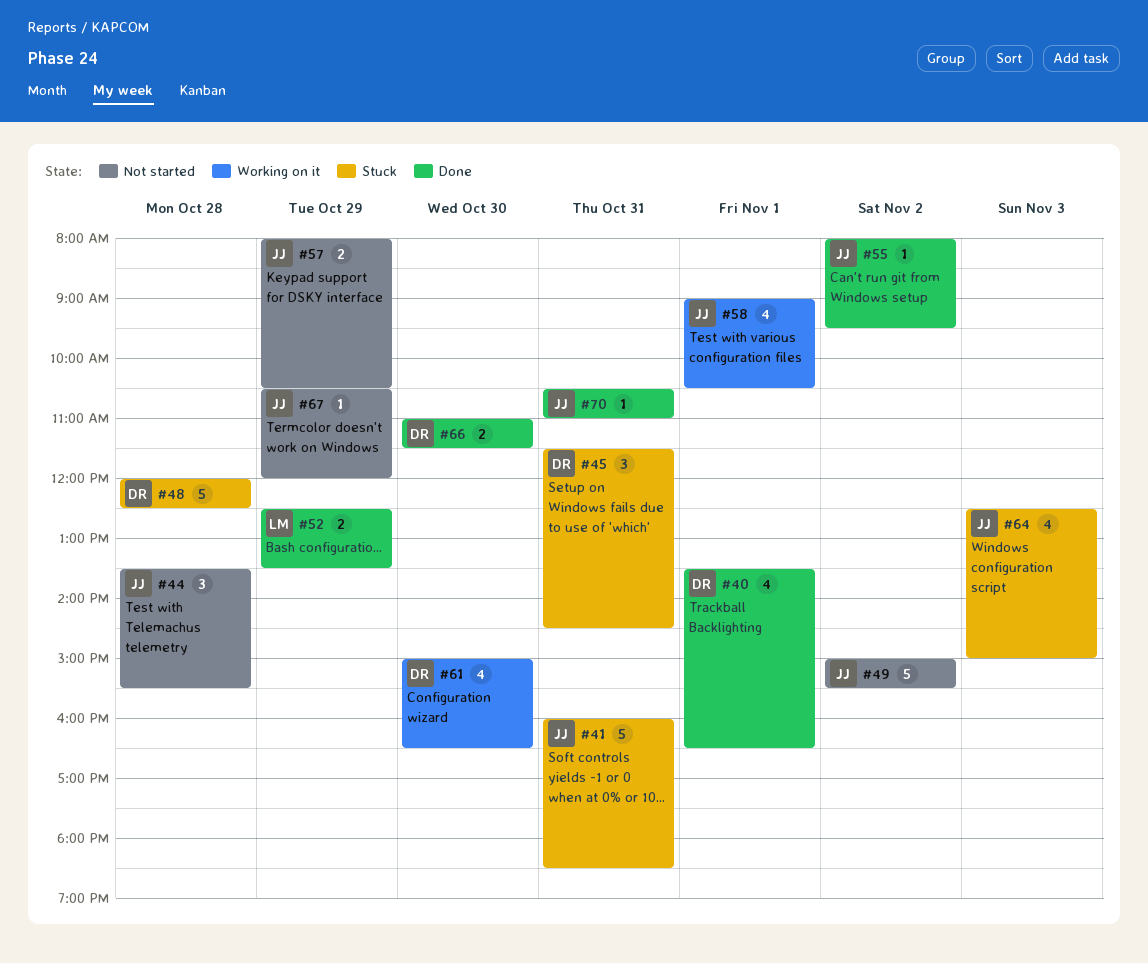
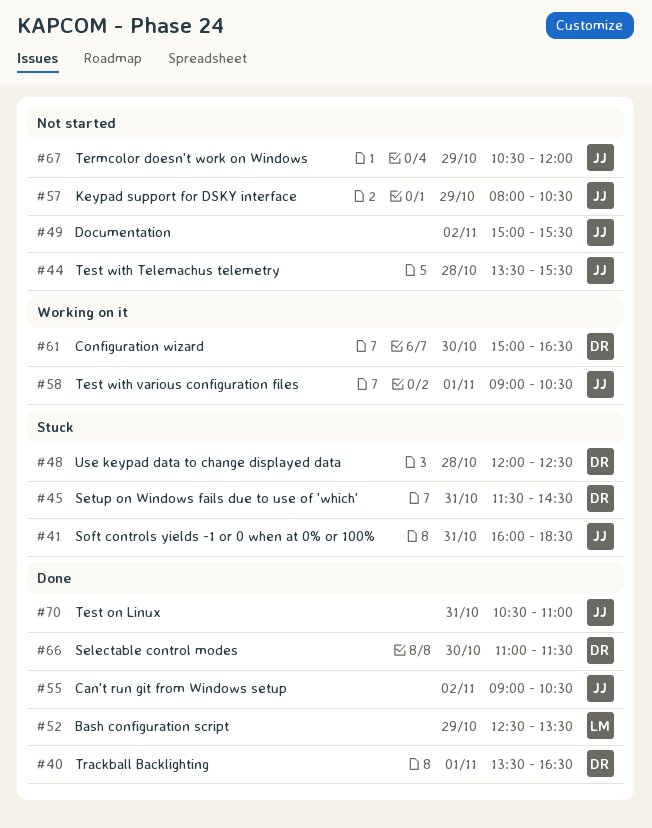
#55, begins: 08:00 -> 09:00
#55, ends: 09:30 -> 10:30
#64: present -> none

